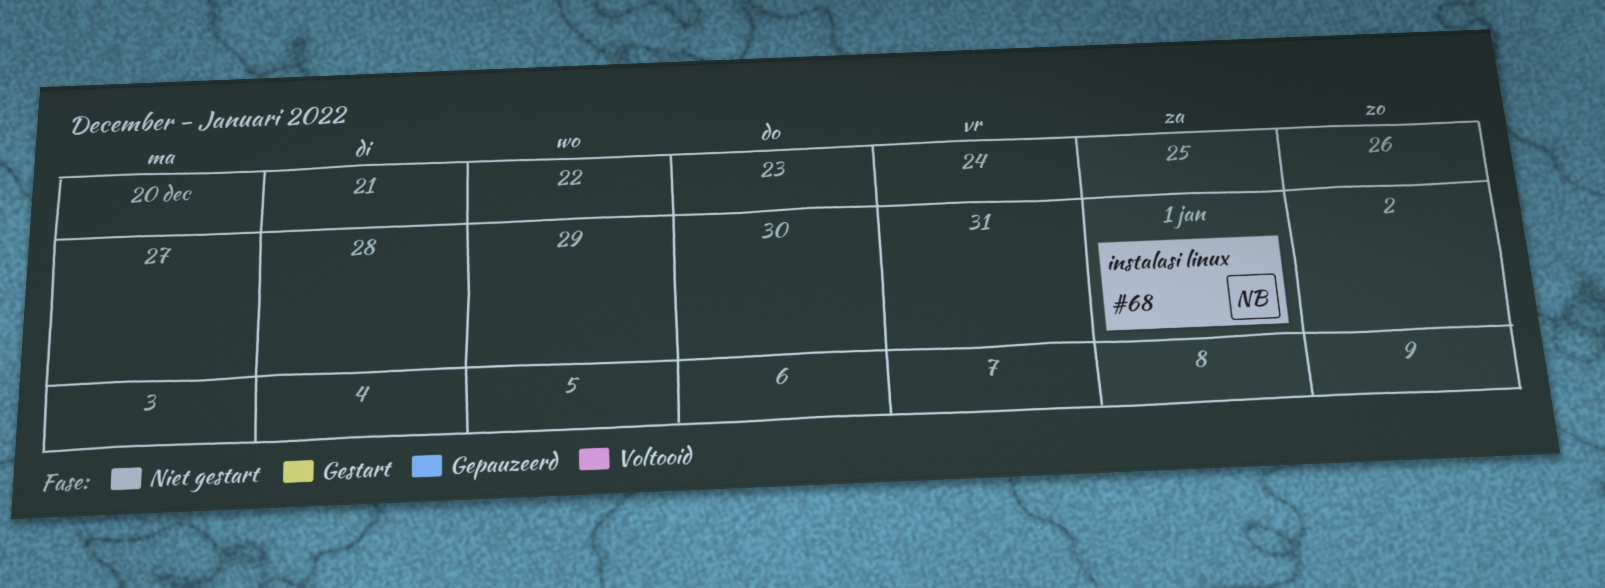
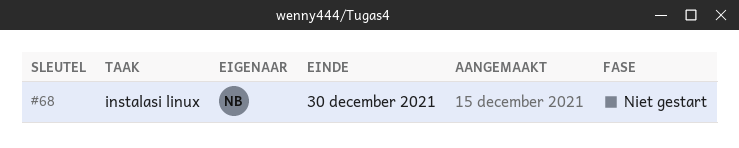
#68, due: Jan 1 -> Dec 30

